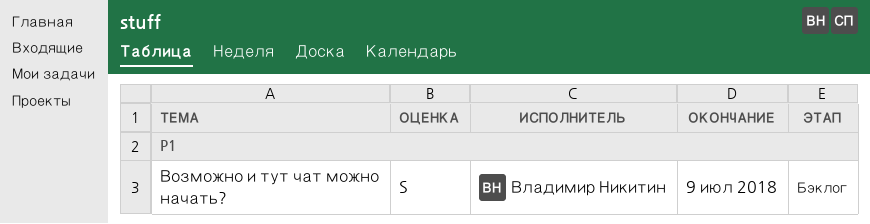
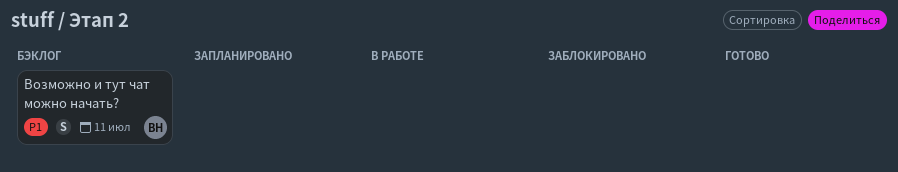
Возможно и тут чат можно начать?, due: Jul 9 -> Jul 11

